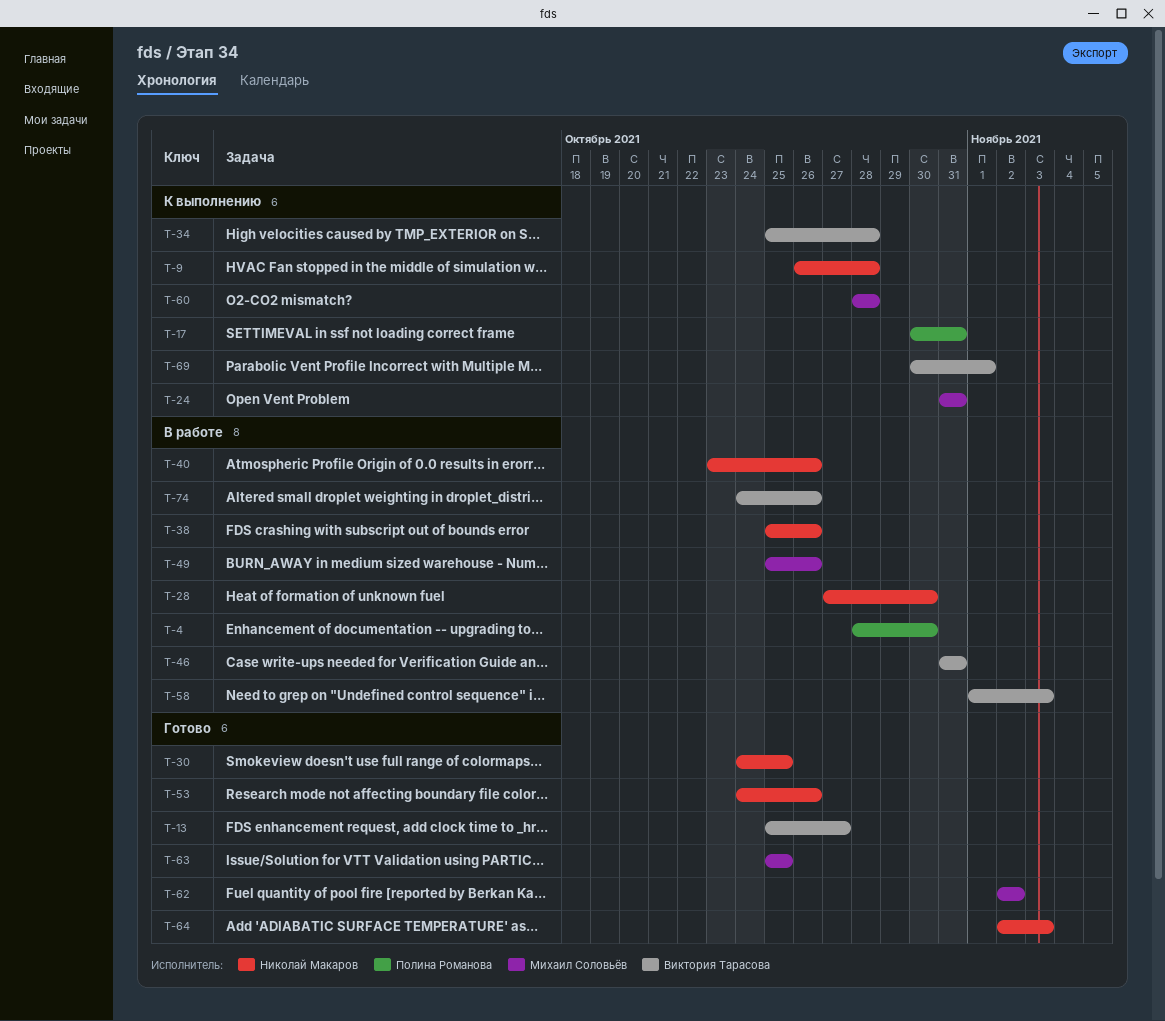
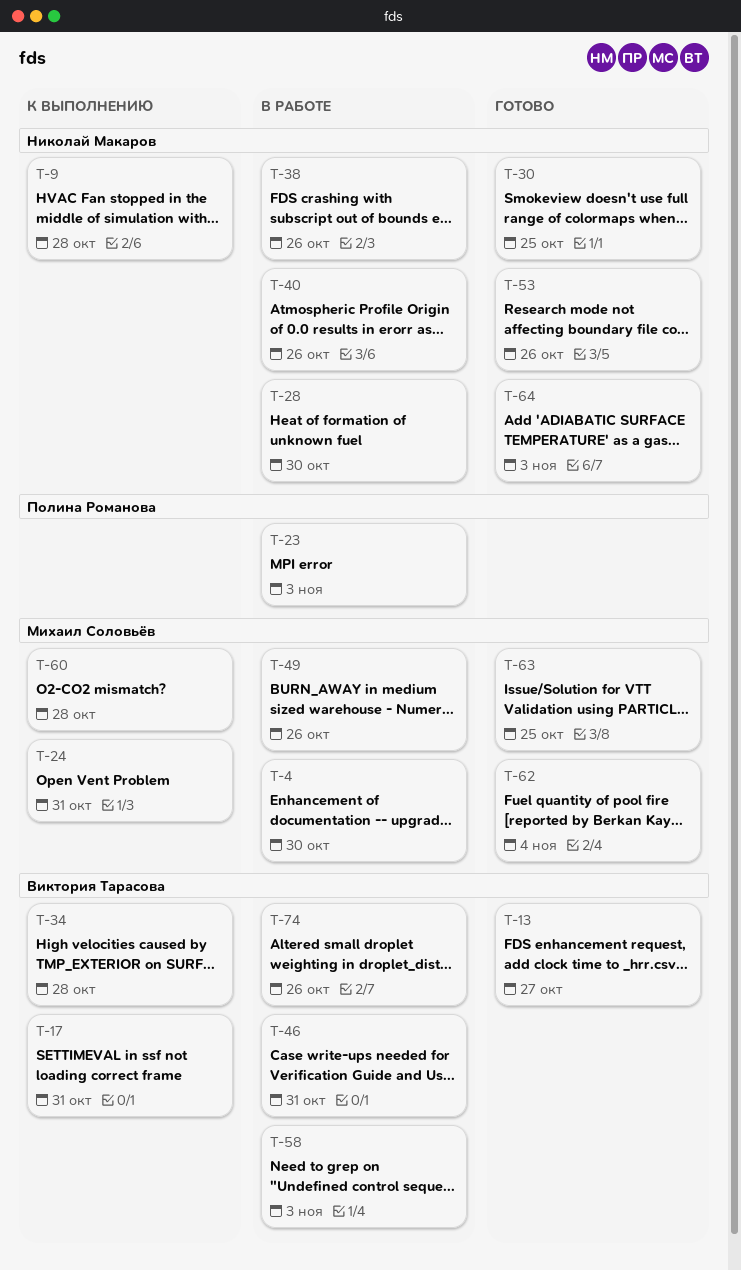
T-4, owner: Полина Романова -> Михаил Соловьёв
T-17, owner: Полина Романова -> Виктория Тарасова
T-23: none -> present
T-62, due: Nov 2 -> Nov 4
T-69: present -> none

